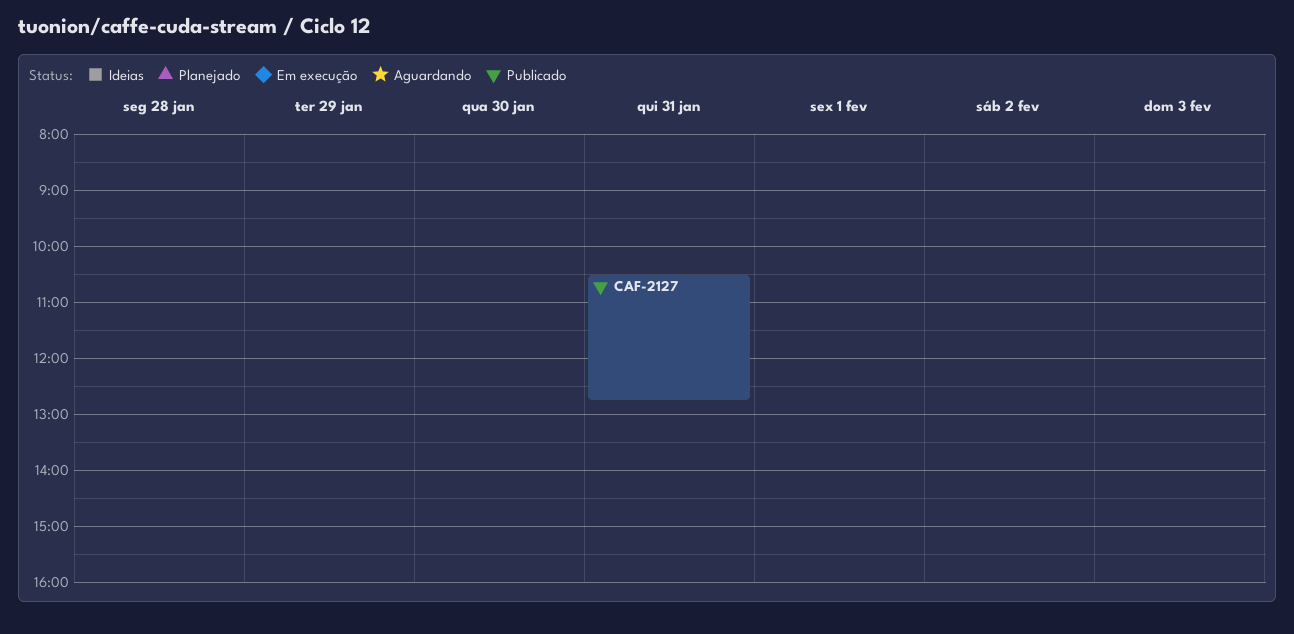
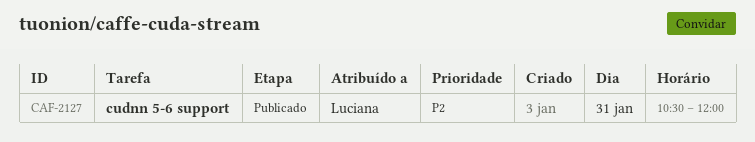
CAF-2127, ends: 12:45 -> 12:00

